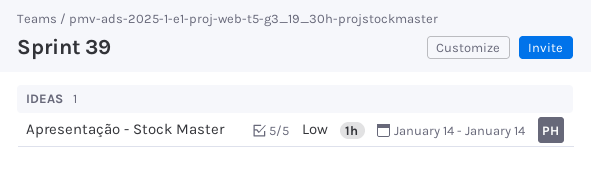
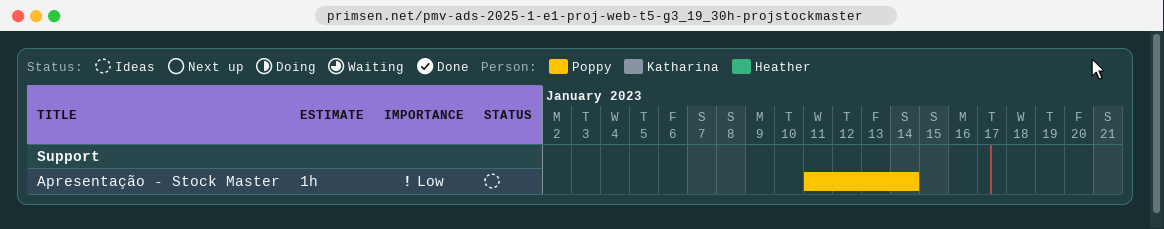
Apresentação - Stock Master, start: Jan 14 -> Jan 11

